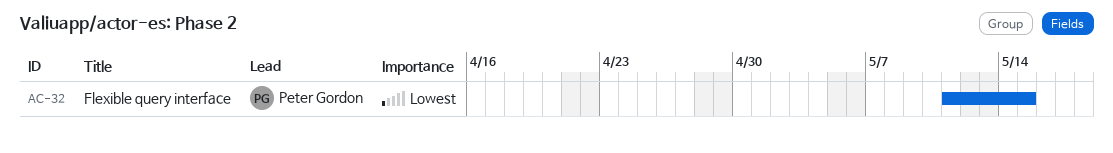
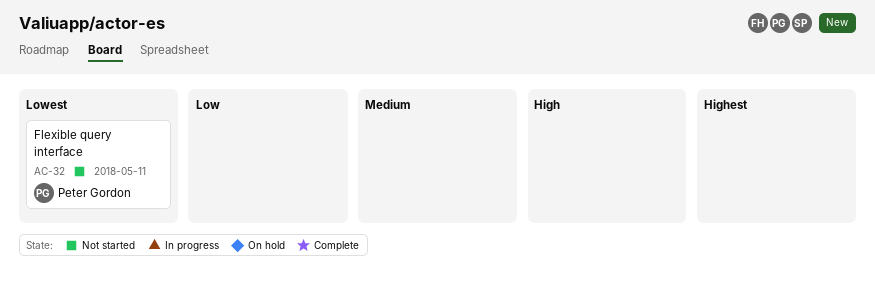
AC-32, due: May 15 -> May 11

